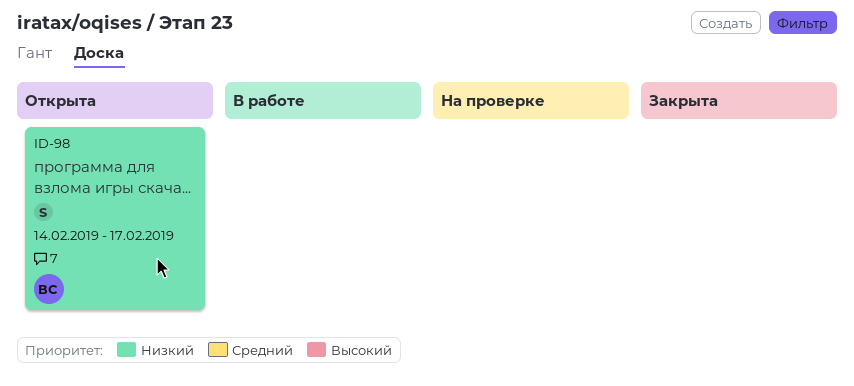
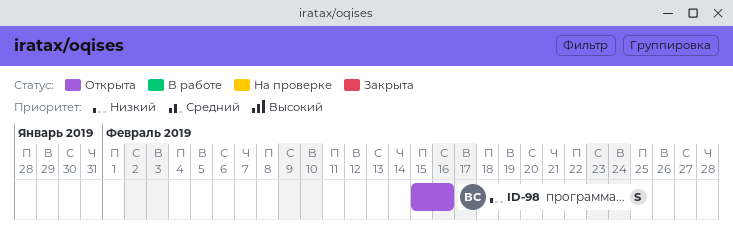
ID-98, start: Feb 14 -> Feb 15
ID-98, due: Feb 17 -> Feb 16

